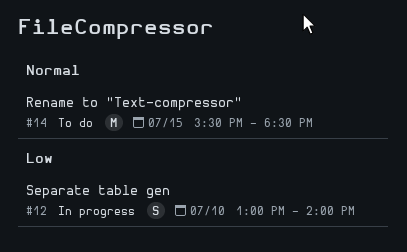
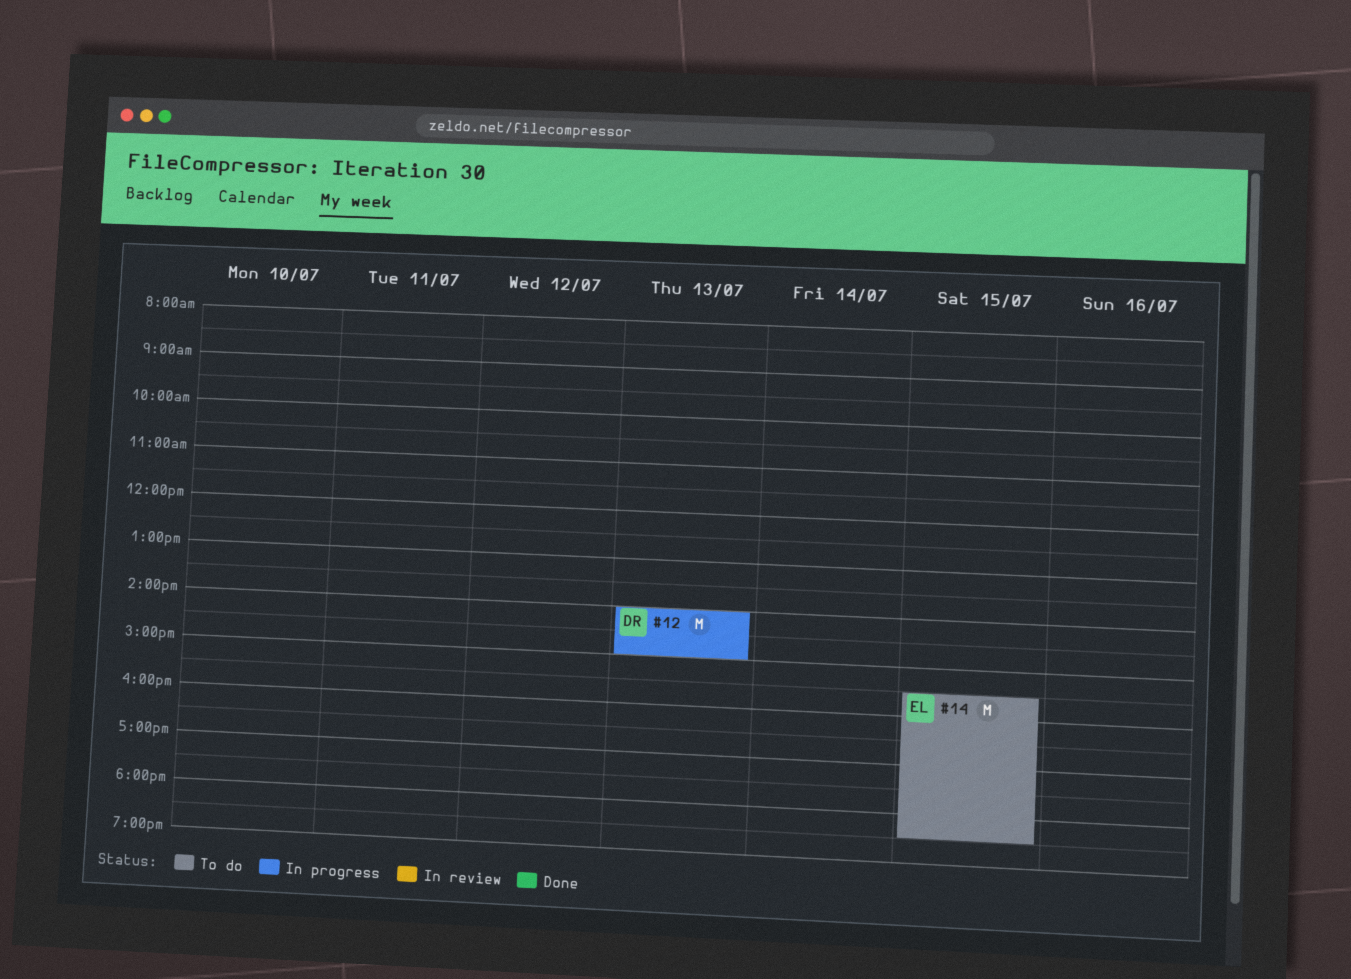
#12, estimate: S -> M
#12, day: Jul 10 -> Jul 13
#12, begins: 13:00 -> 14:00
#12, ends: 14:00 -> 15:00

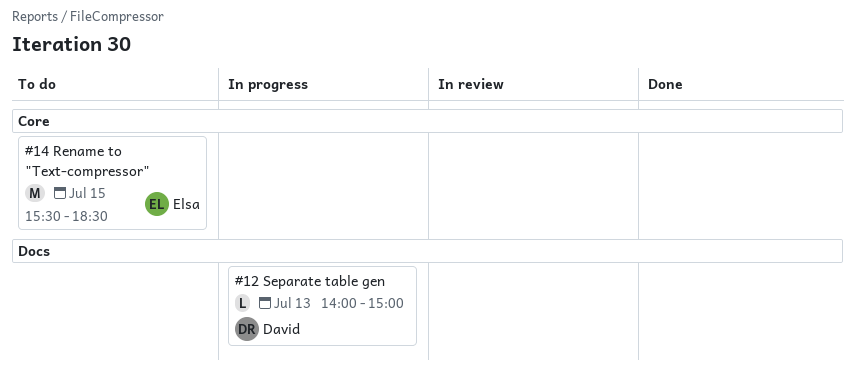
#12, estimate: M -> L

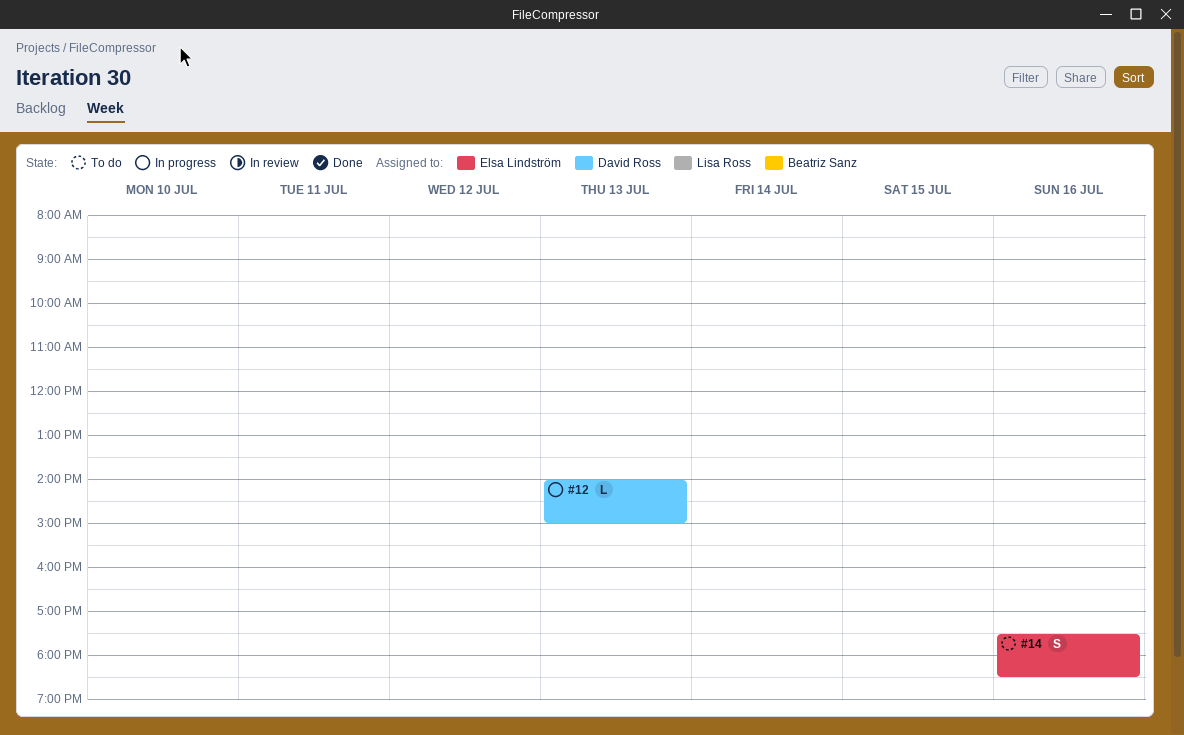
#14, estimate: M -> S
#14, day: Jul 15 -> Jul 16
#14, begins: 15:30 -> 17:30

